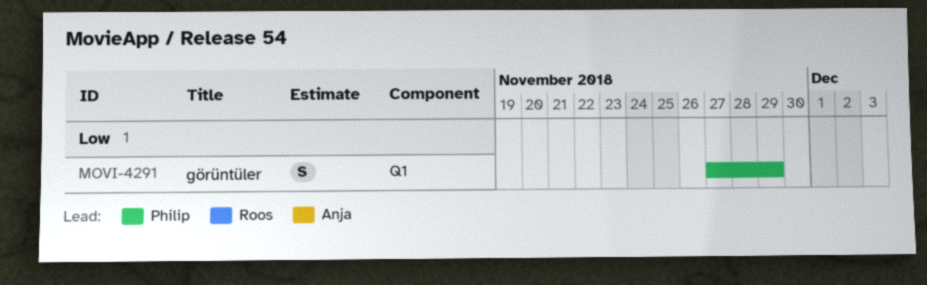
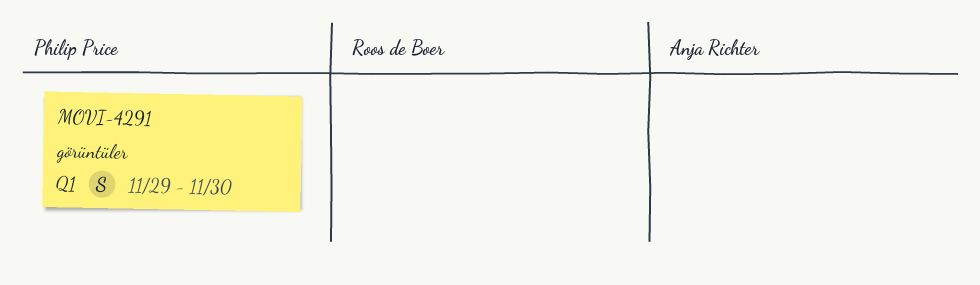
MOVI-4291, start: Nov 27 -> Nov 29
MOVI-4291, due: Nov 29 -> Nov 30

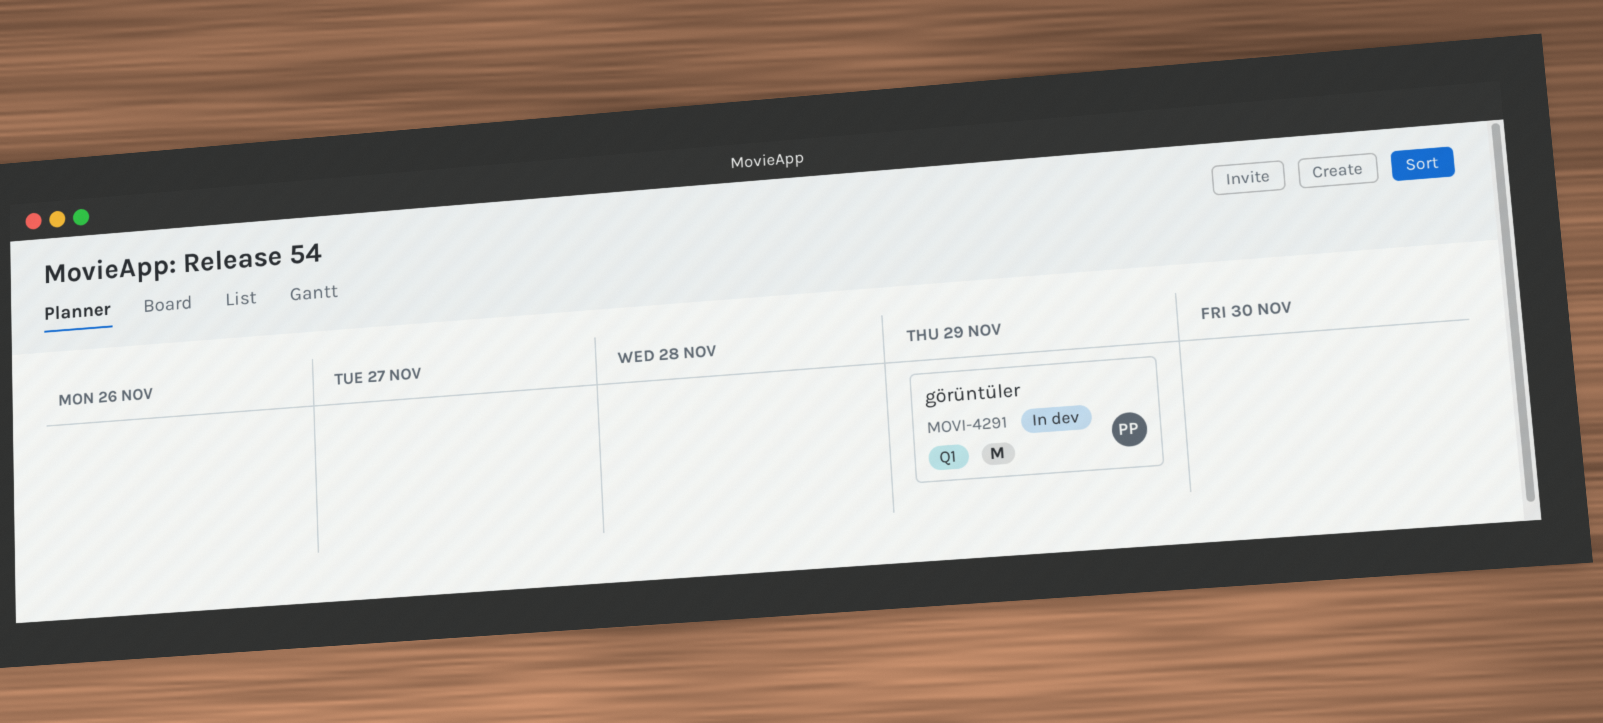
MOVI-4291, estimate: S -> M
MOVI-4291, due: Nov 30 -> Nov 29

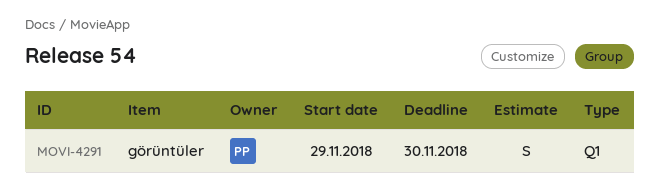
MOVI-4291, estimate: M -> S
MOVI-4291, due: Nov 29 -> Nov 30

